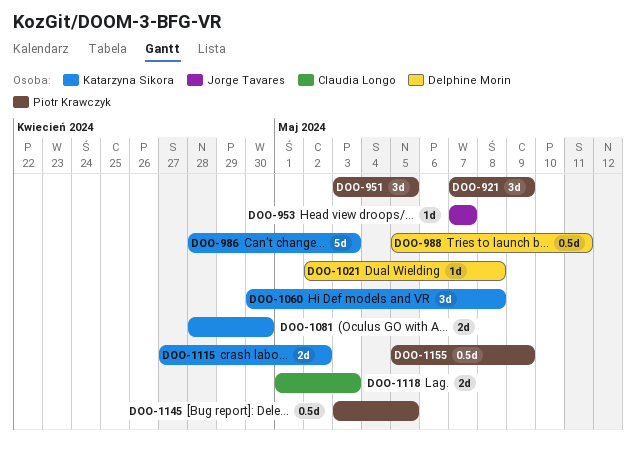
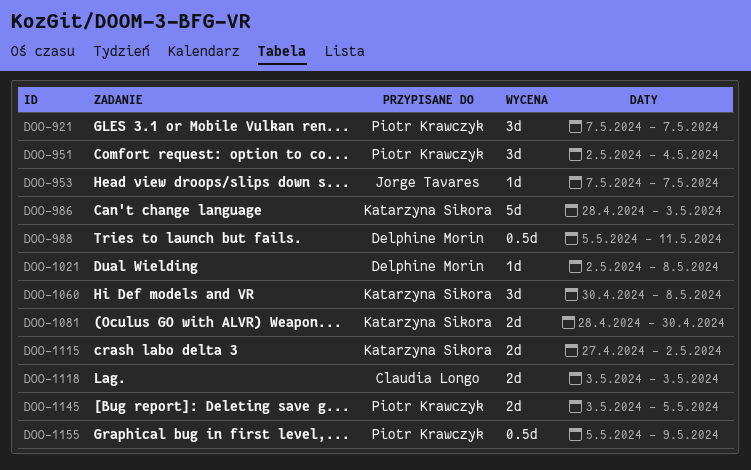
DOO-921, due: May 9 -> May 7
DOO-951, start: May 3 -> May 2
DOO-951, due: May 5 -> May 4
DOO-1118, start: May 1 -> May 3
DOO-1145, estimate: 0.5d -> 2d

